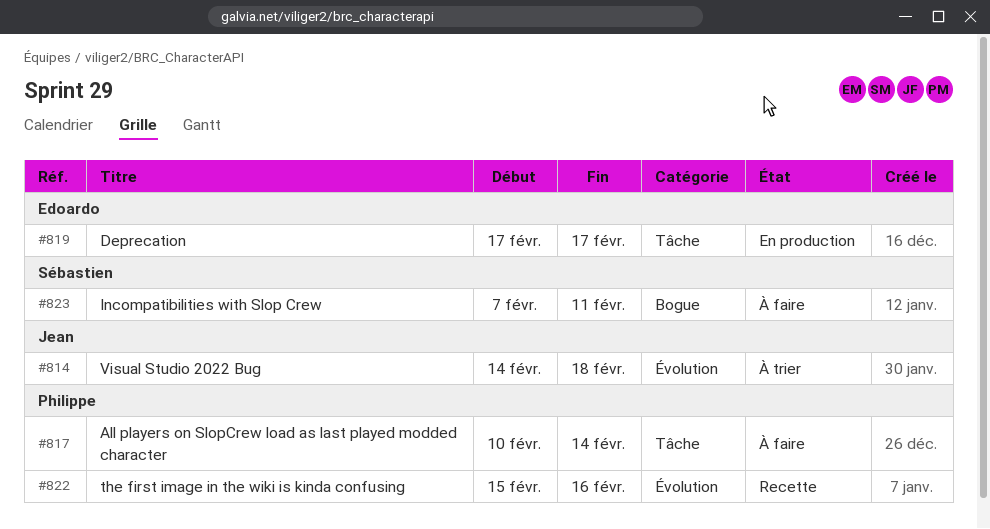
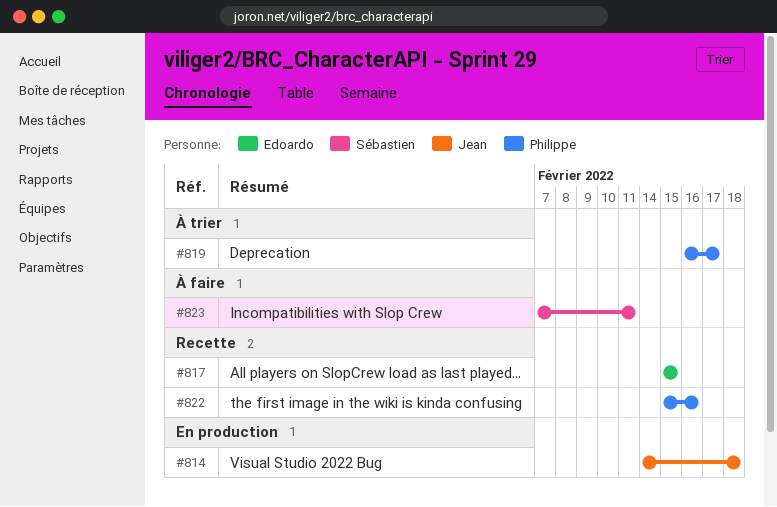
#814, status: À trier -> En production
#817, status: À faire -> Recette
#817, owner: Philippe -> Edoardo
#817, start: Feb 10 -> Feb 15
#817, due: Feb 14 -> Feb 15
#819, status: En production -> À trier
#819, owner: Edoardo -> Philippe
#819, start: Feb 17 -> Feb 16

